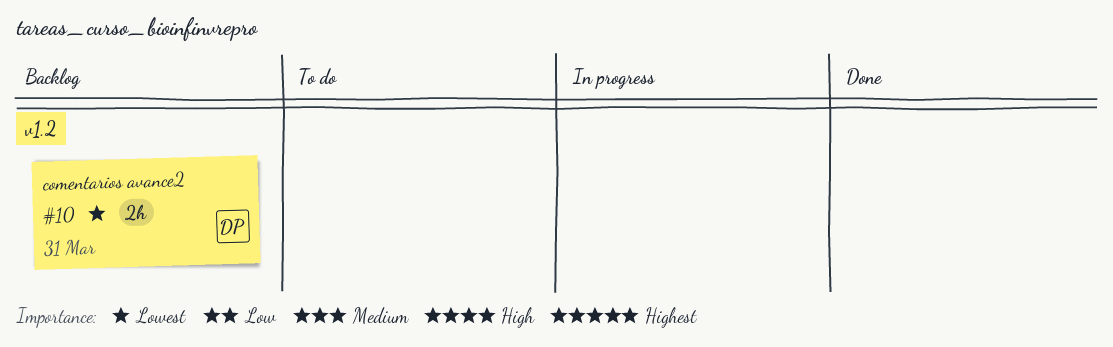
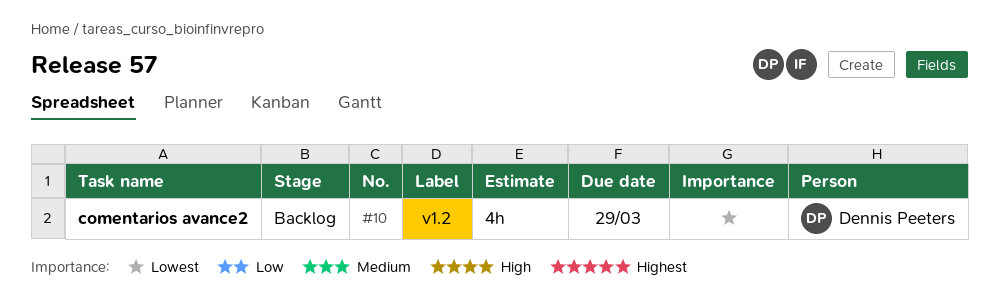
#10, estimate: 2h -> 4h
#10, due: Mar 31 -> Mar 29

